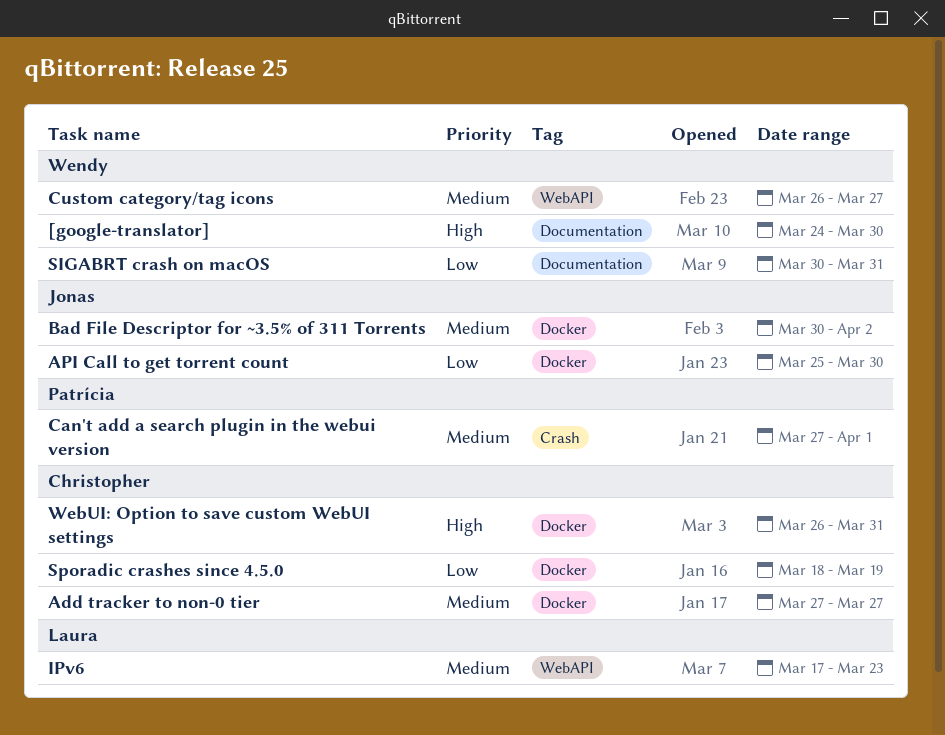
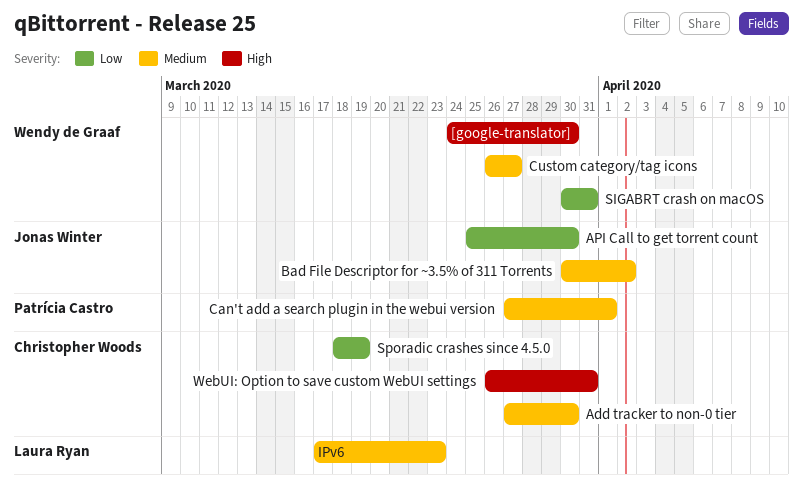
Add tracker to non-0 tier, due: Mar 27 -> Mar 30

